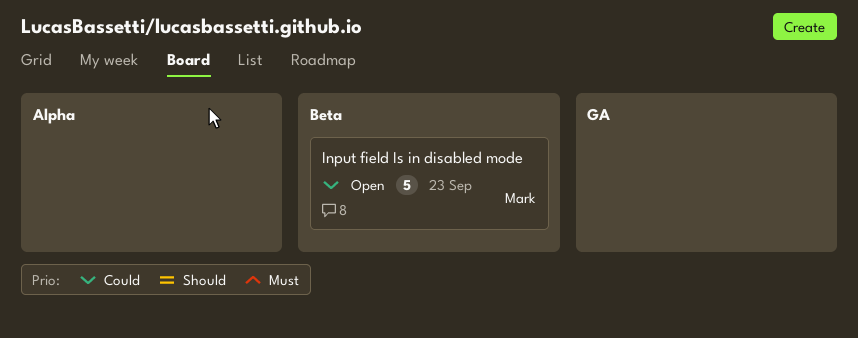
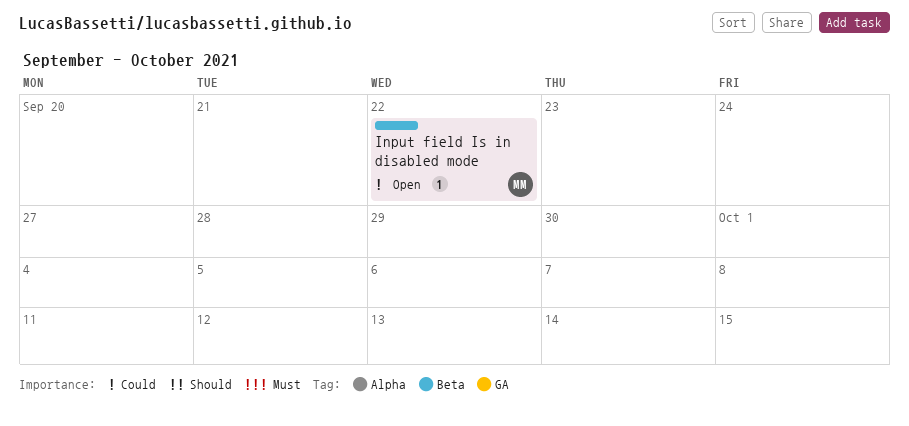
Input field Is in disabled mode, estimate: 5 -> 1
Input field Is in disabled mode, due: Sep 23 -> Sep 22

